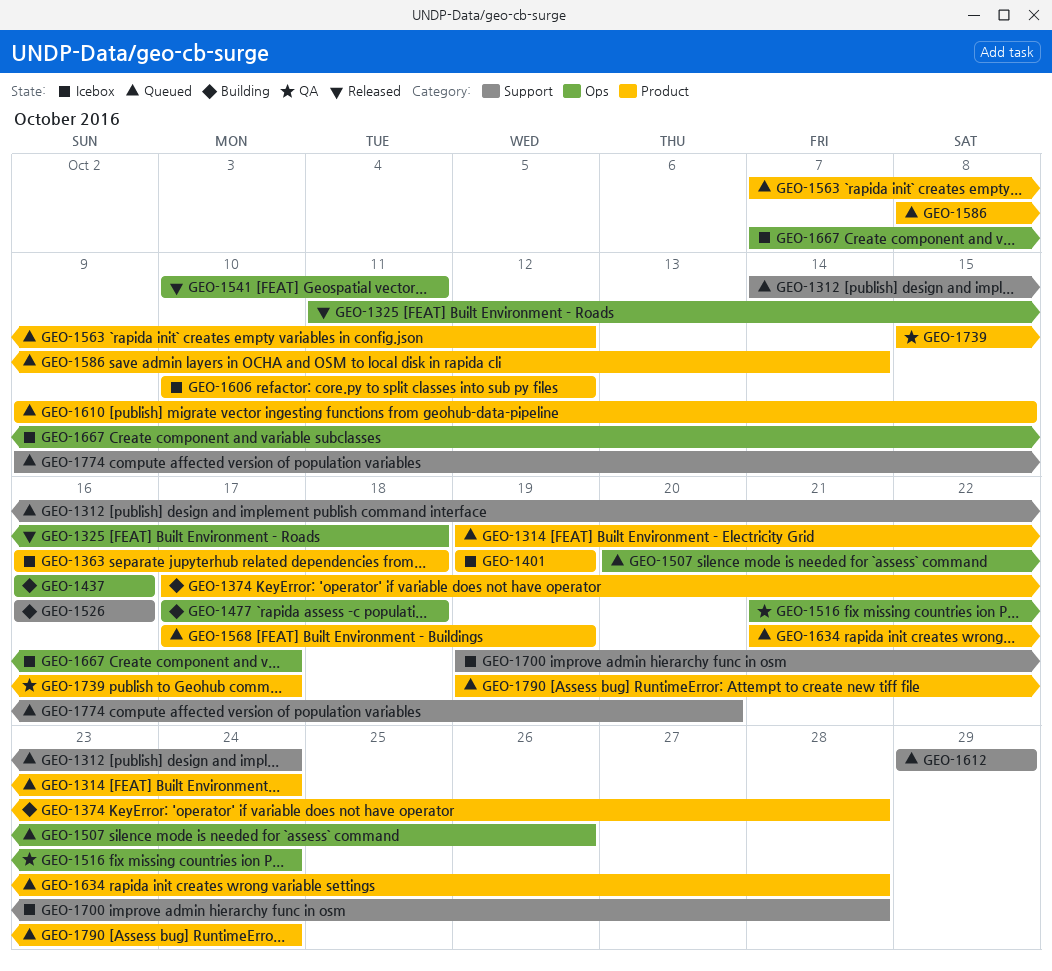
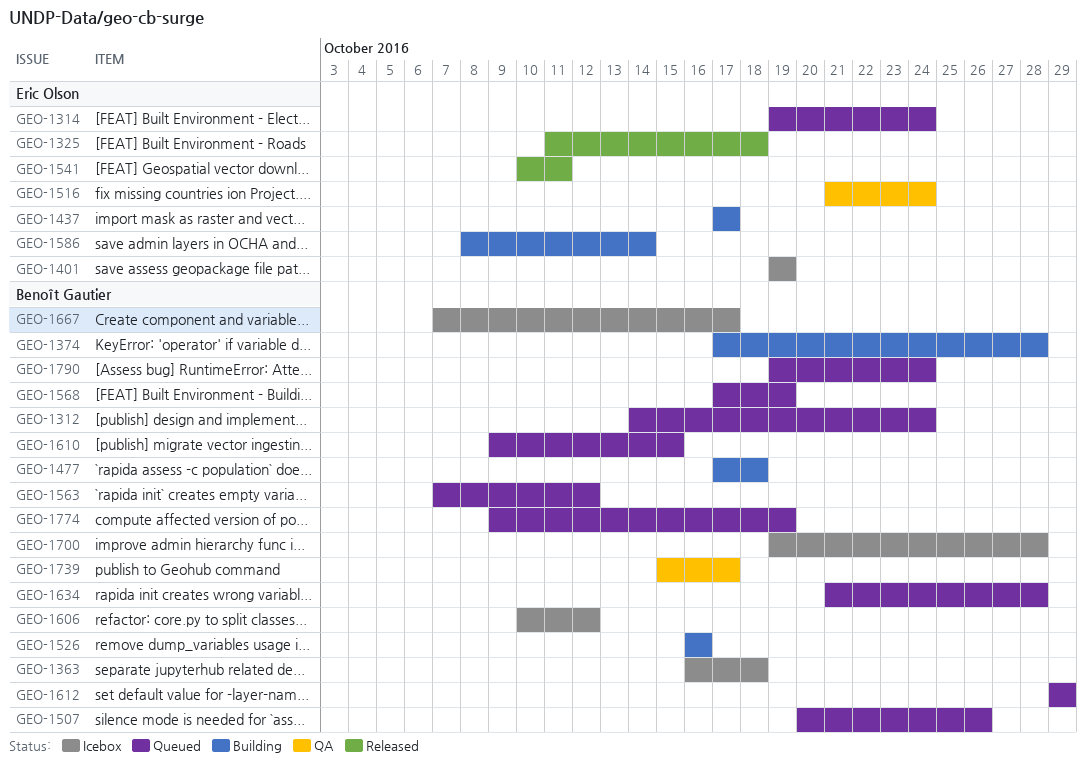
GEO-1437, start: Oct 16 -> Oct 17
GEO-1437, due: Oct 16 -> Oct 17
GEO-1586, status: Queued -> Building
GEO-1774, due: Oct 20 -> Oct 19

